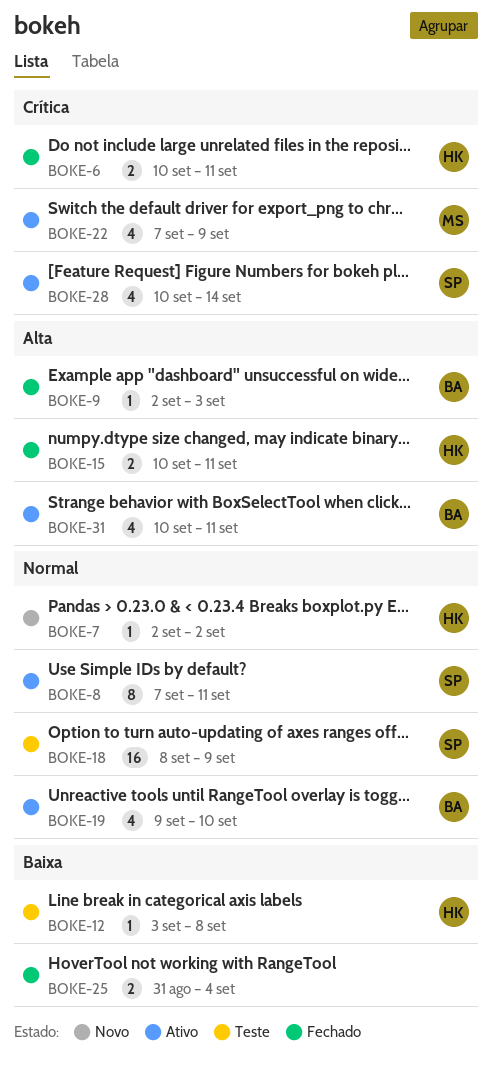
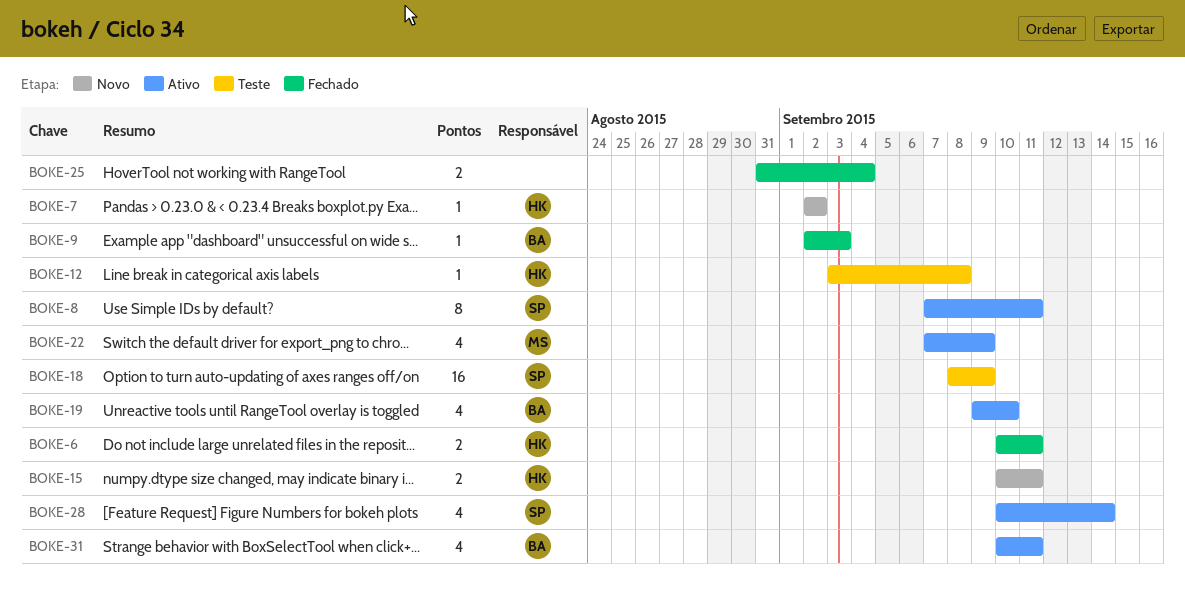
BOKE-15, status: Fechado -> Novo

